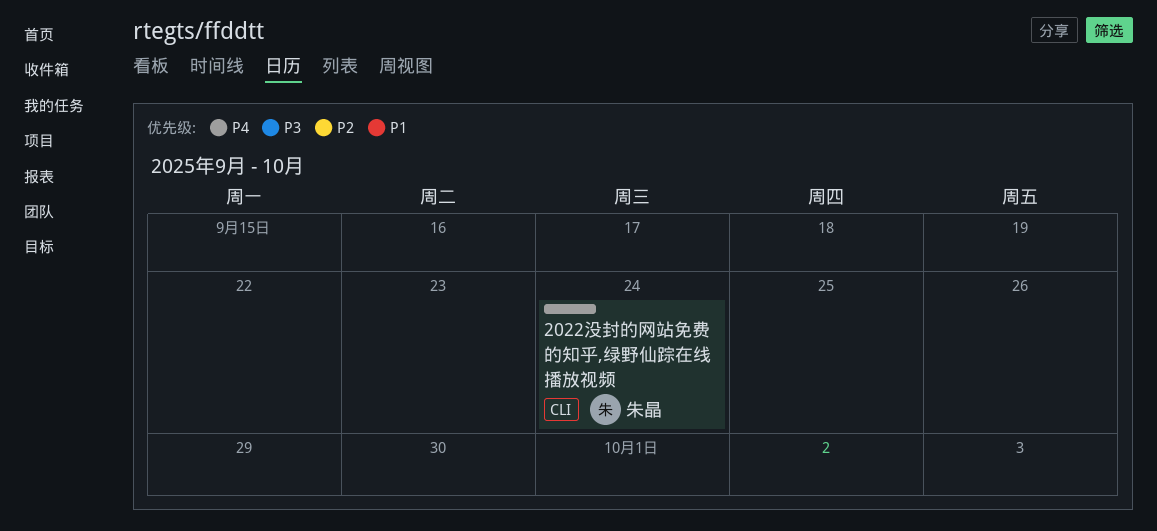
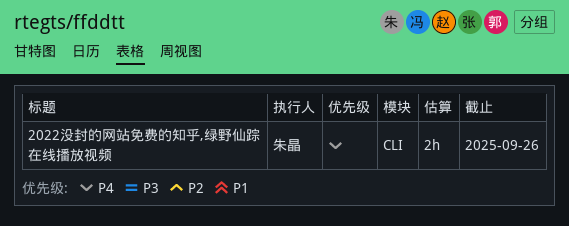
2022没封的网站免费的知乎,绿野仙踪在线播放视频, due: Sep 24 -> Sep 26

